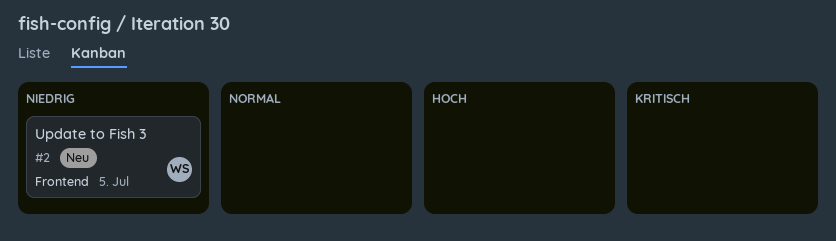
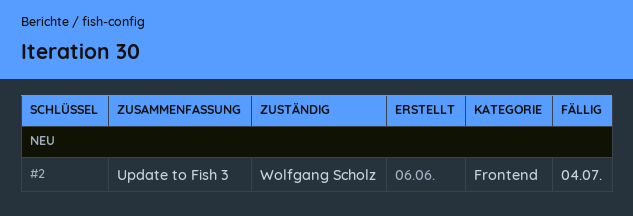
#2, due: Jul 5 -> Jul 4

